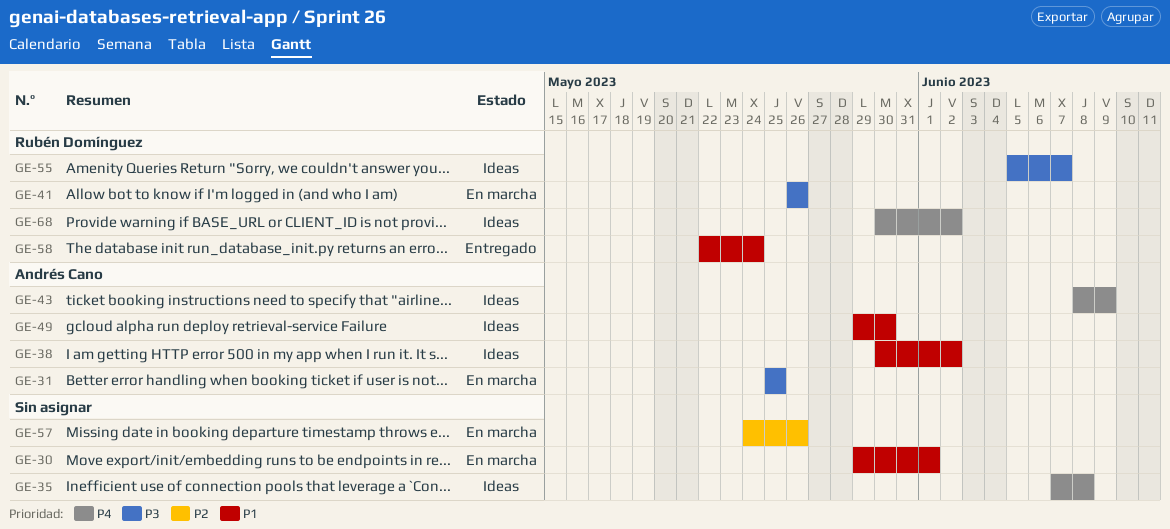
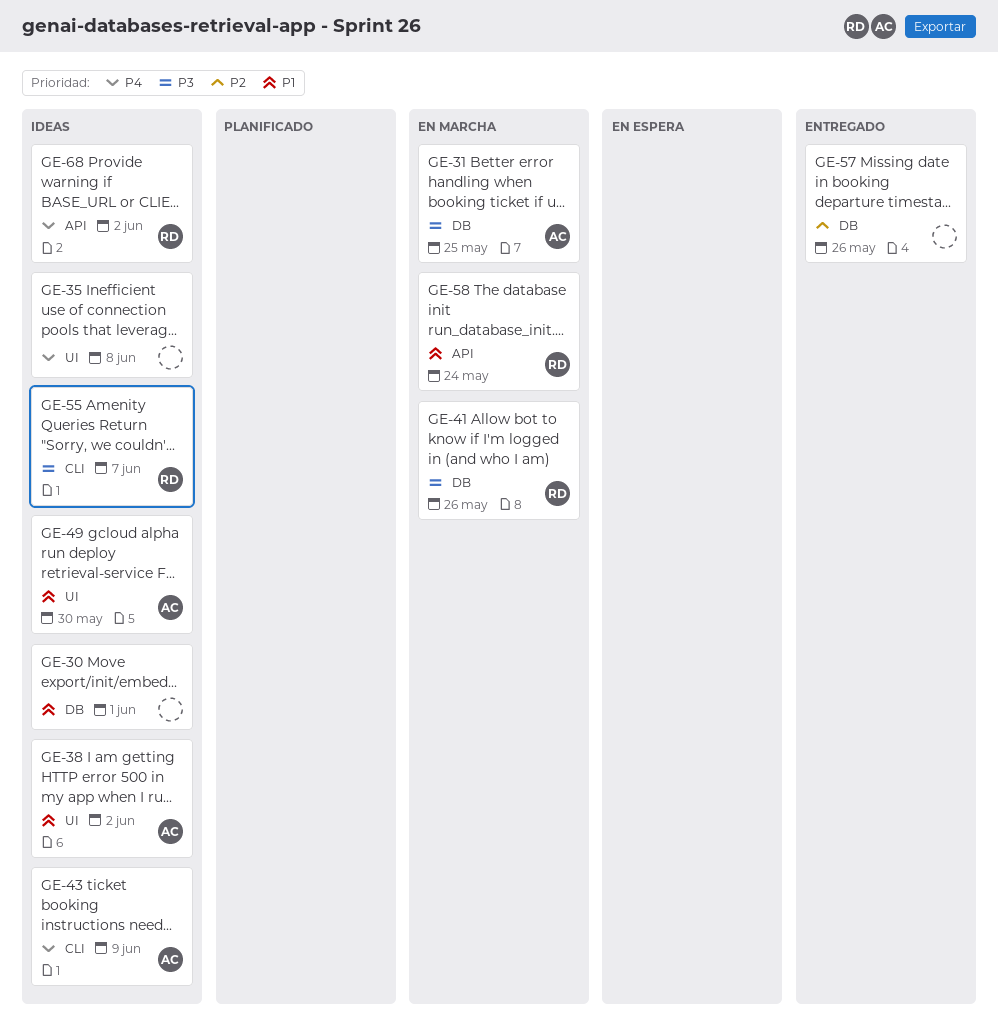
GE-30, status: En marcha -> Ideas
GE-57, status: En marcha -> Entregado
GE-58, status: Entregado -> En marcha

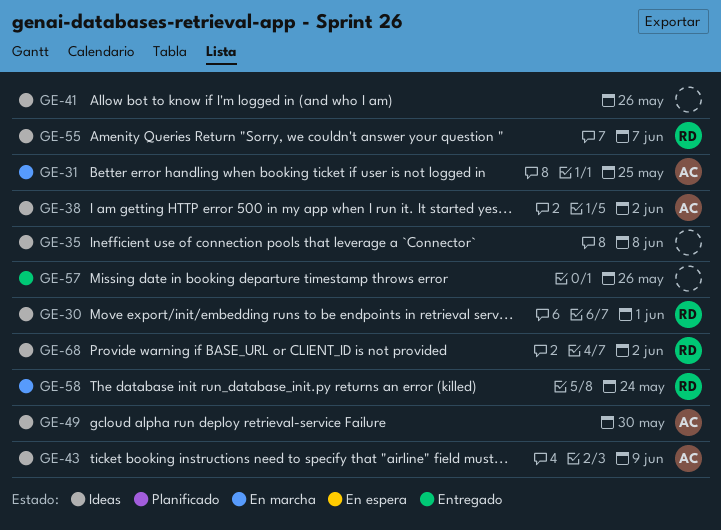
GE-30, owner: none -> RD
GE-41, status: En marcha -> Ideas
GE-41, owner: RD -> none

